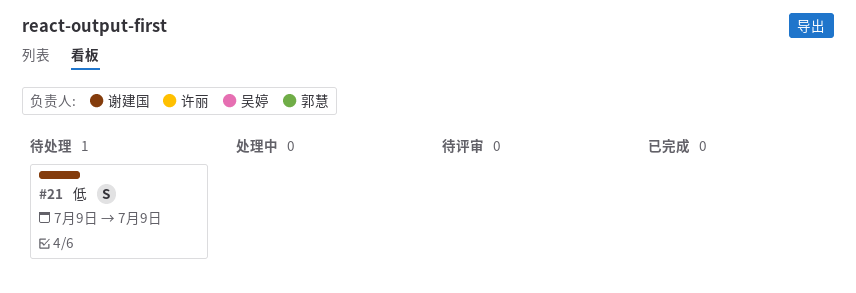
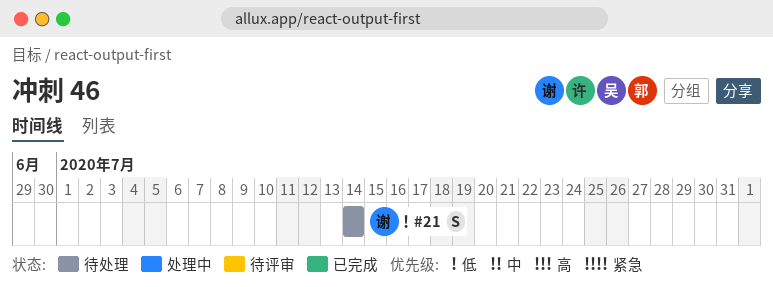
#21, start: Jul 9 -> Jul 14
#21, due: Jul 9 -> Jul 14

